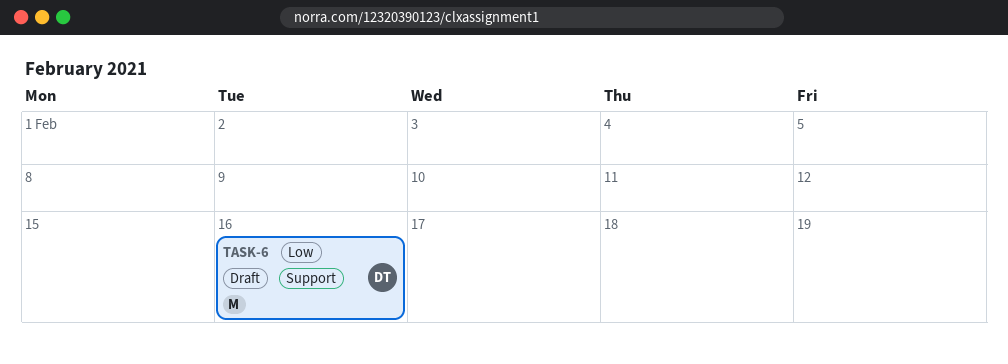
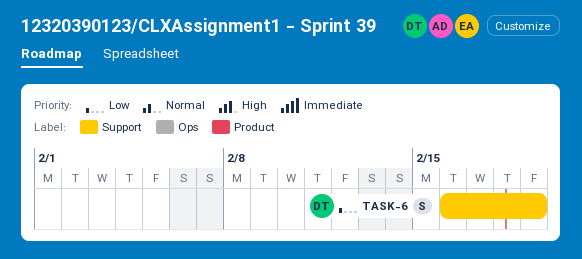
TASK-6, estimate: M -> S
TASK-6, due: Feb 16 -> Feb 19

